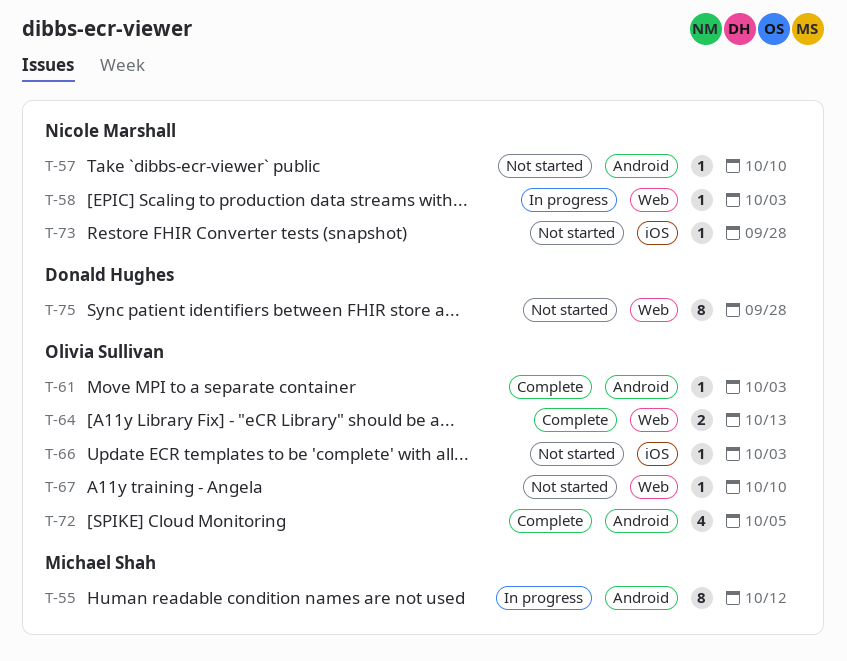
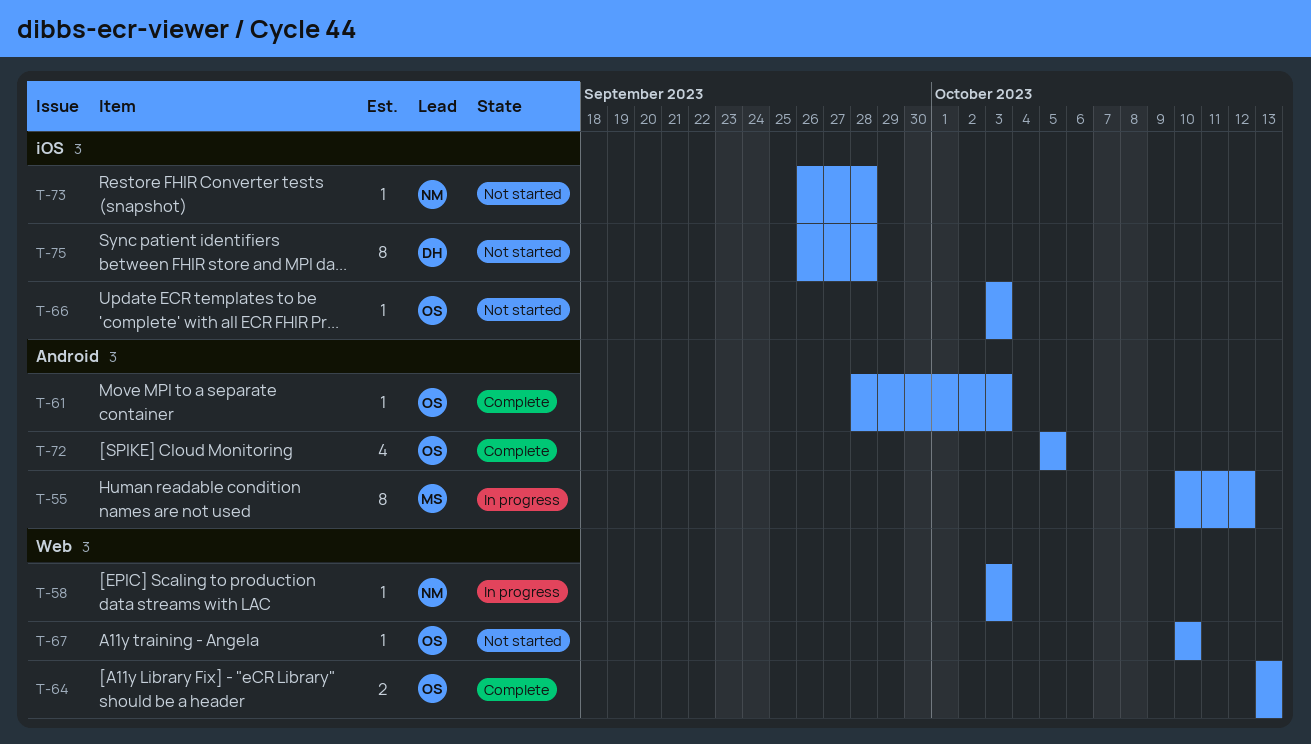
T-57: present -> none
T-75, label: Web -> iOS

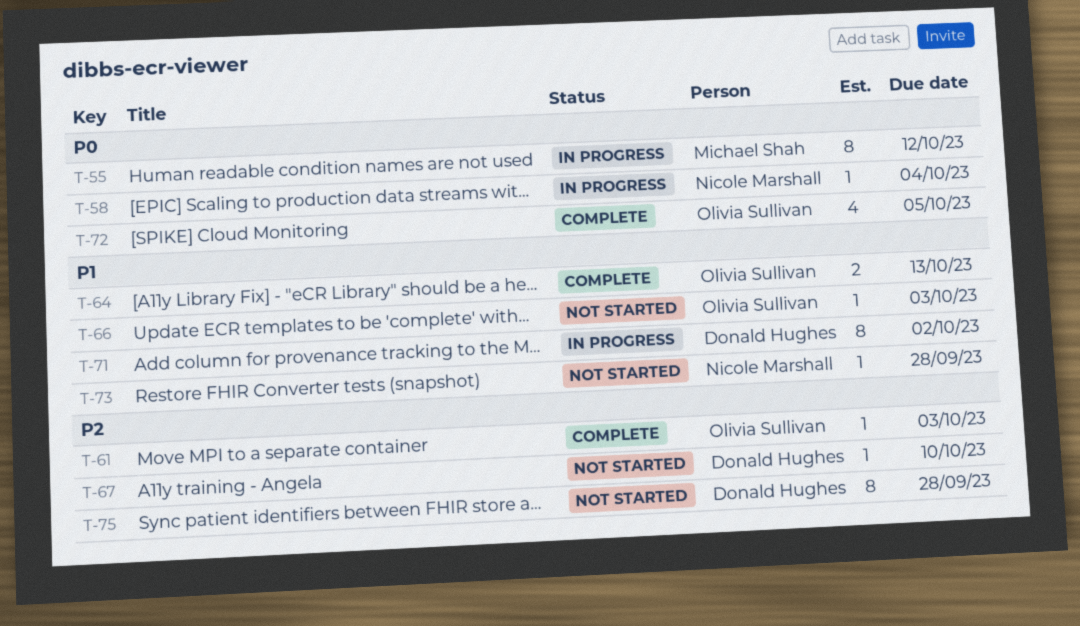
T-58, due: Oct 3 -> Oct 4
T-67, owner: Olivia Sullivan -> Donald Hughes
T-71: none -> present

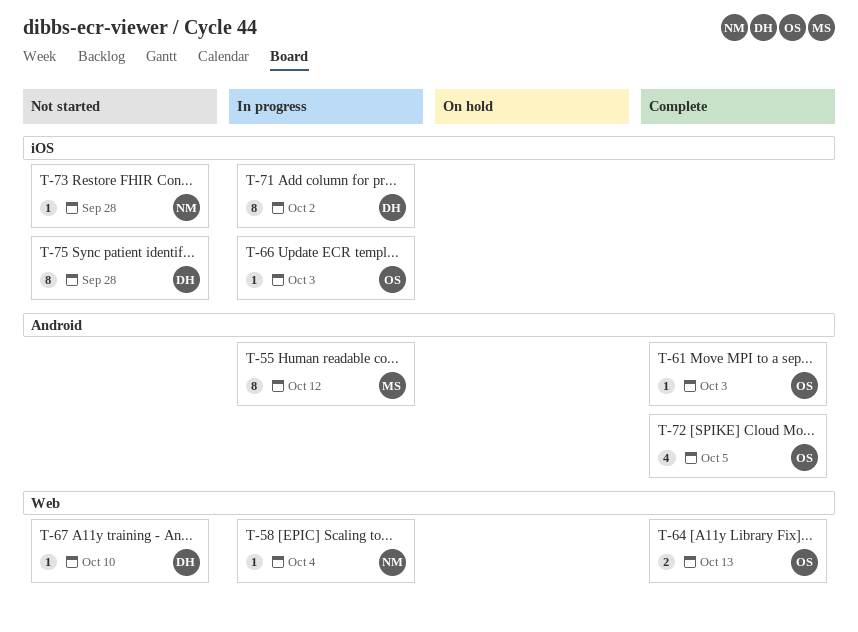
T-66, status: Not started -> In progress

